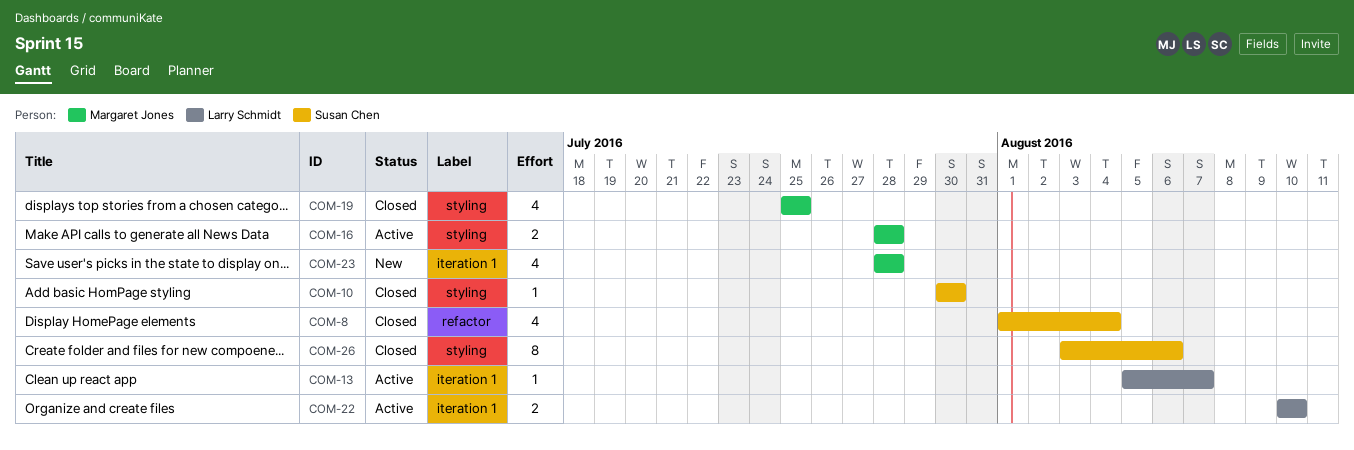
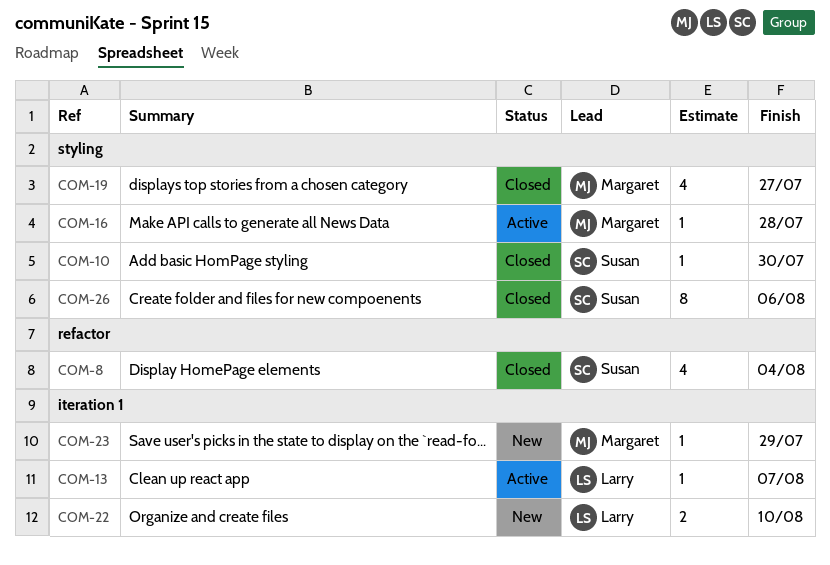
COM-16, estimate: 2 -> 1
COM-19, due: Jul 25 -> Jul 27
COM-22, status: Active -> New
COM-23, estimate: 4 -> 1
COM-23, due: Jul 28 -> Jul 29

